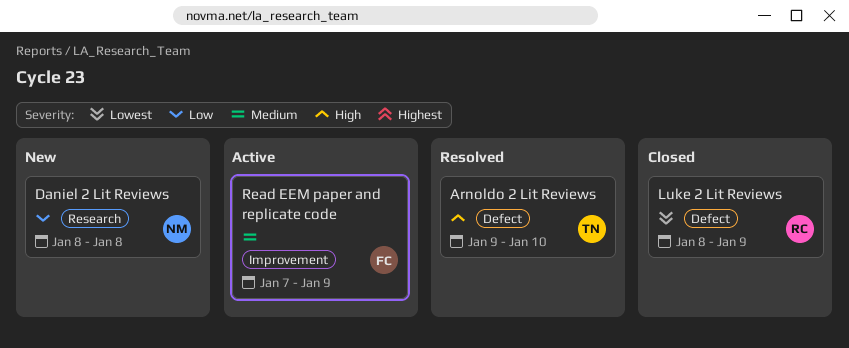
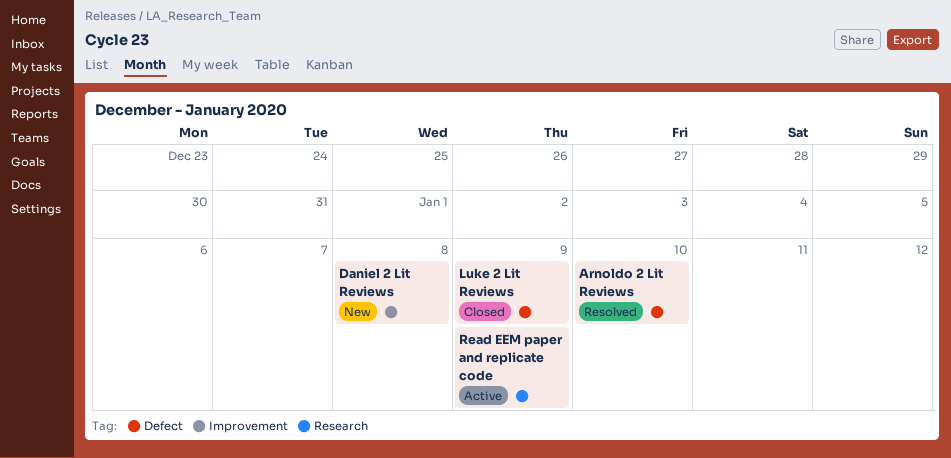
Daniel 2 Lit Reviews, label: Research -> Improvement
Read EEM paper and replicate code, label: Improvement -> Research

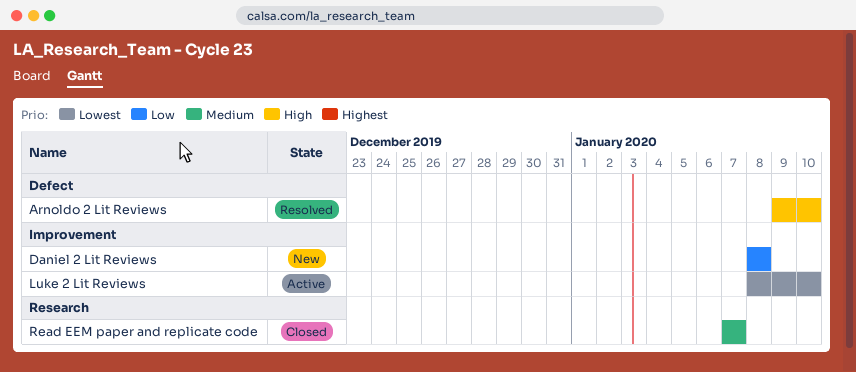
Luke 2 Lit Reviews, status: Closed -> Active
Luke 2 Lit Reviews, label: Defect -> Improvement
Luke 2 Lit Reviews, due: Jan 9 -> Jan 10
Read EEM paper and replicate code, status: Active -> Closed
Read EEM paper and replicate code, due: Jan 9 -> Jan 7

